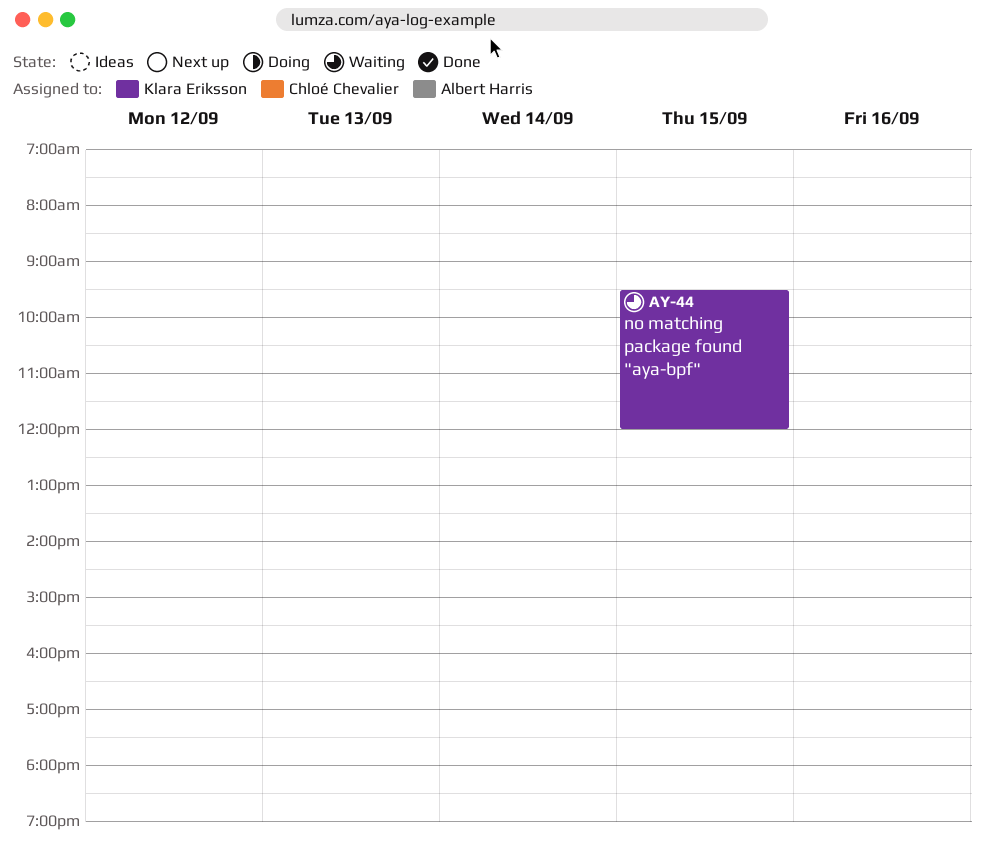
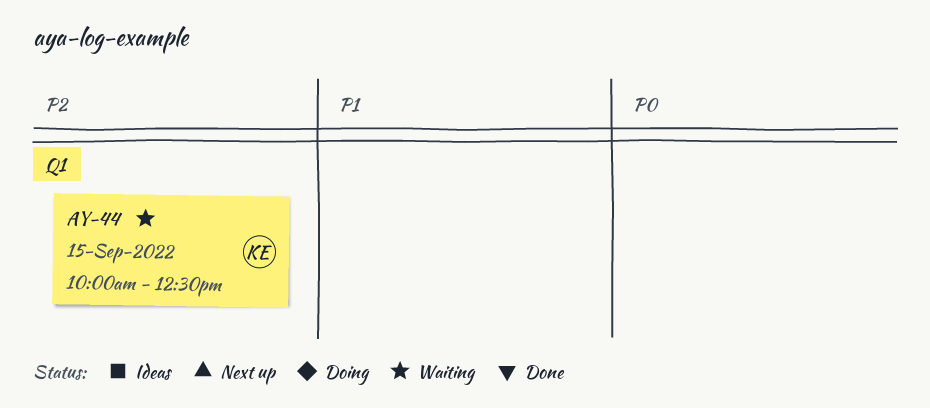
AY-44, begins: 09:30 -> 10:00
AY-44, ends: 12:00 -> 12:30

